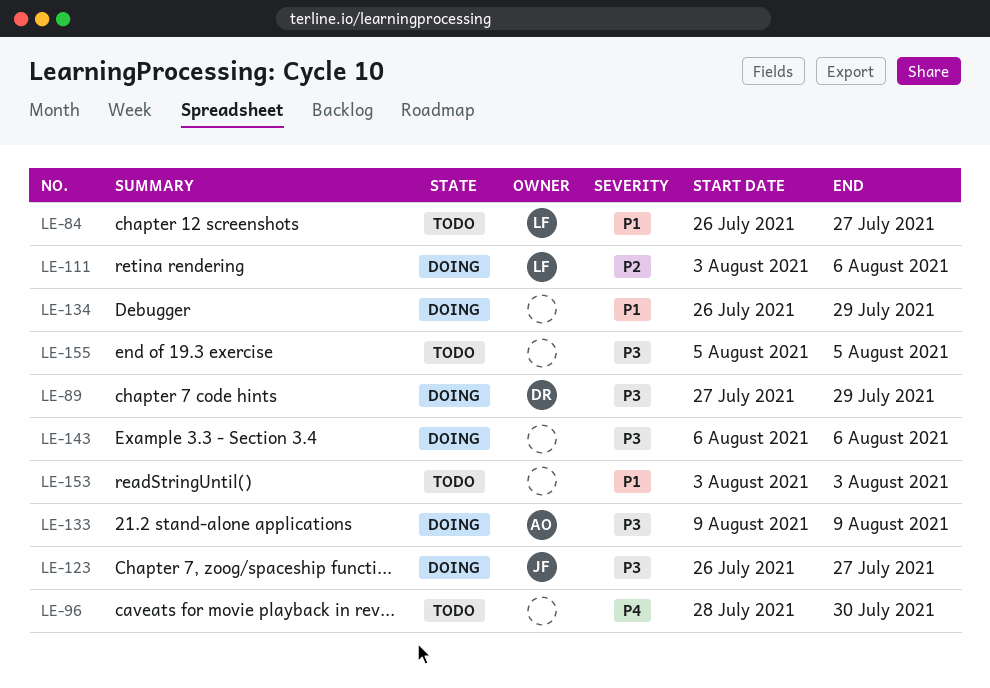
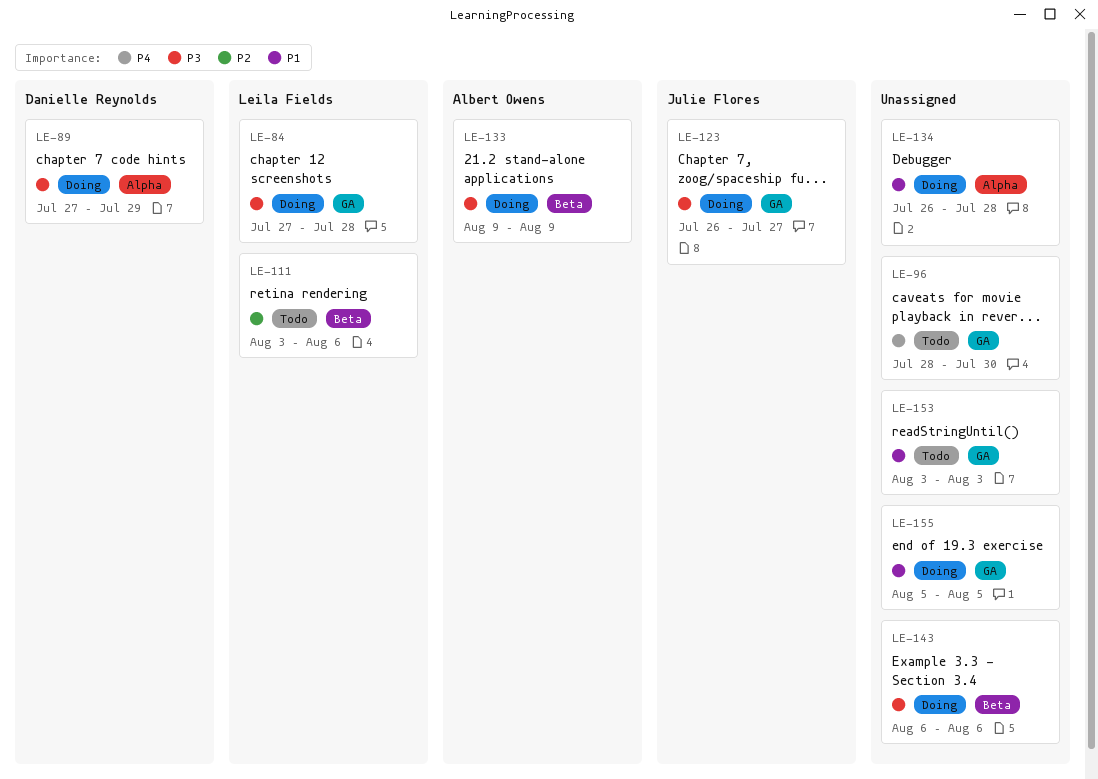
LE-84, status: Todo -> Doing
LE-84, priority: P1 -> P3
LE-84, start: Jul 26 -> Jul 27
LE-84, due: Jul 27 -> Jul 28
LE-111, status: Doing -> Todo
LE-134, due: Jul 29 -> Jul 28
LE-155, status: Todo -> Doing
LE-155, priority: P3 -> P1

